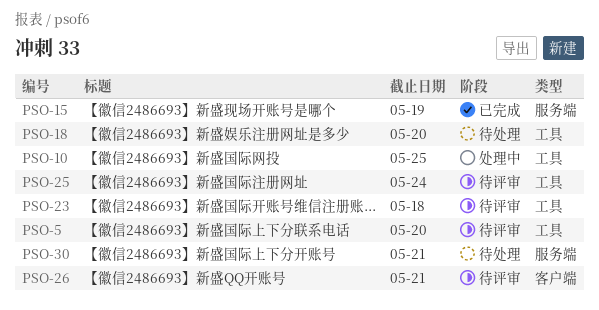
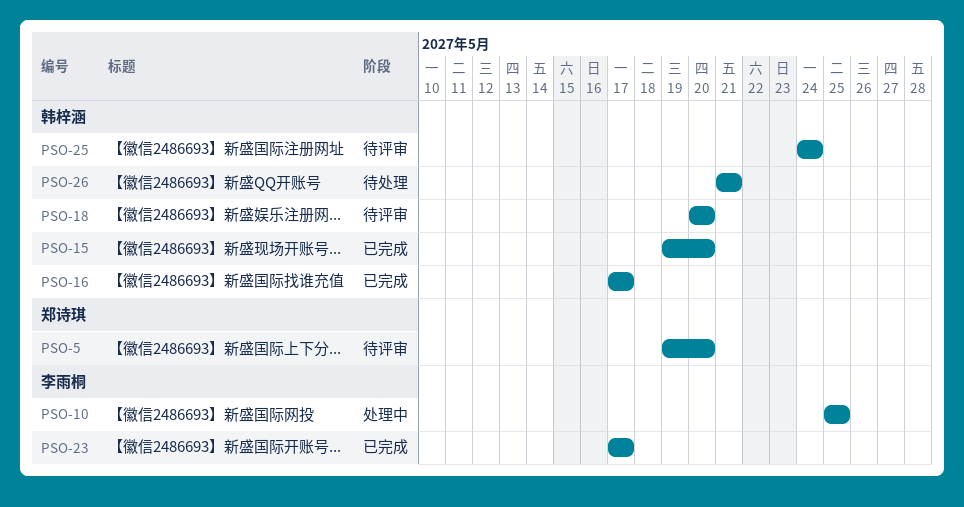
PSO-15, due: May 19 -> May 20
PSO-16: none -> present
PSO-18, status: 待处理 -> 待评审
PSO-23, status: 待评审 -> 已完成
PSO-23, due: May 18 -> May 17
PSO-26, status: 待评审 -> 待处理
PSO-30: present -> none

